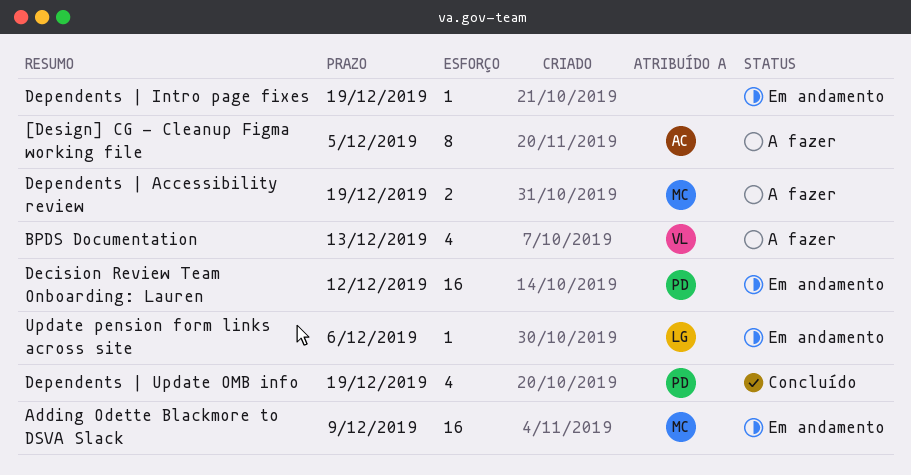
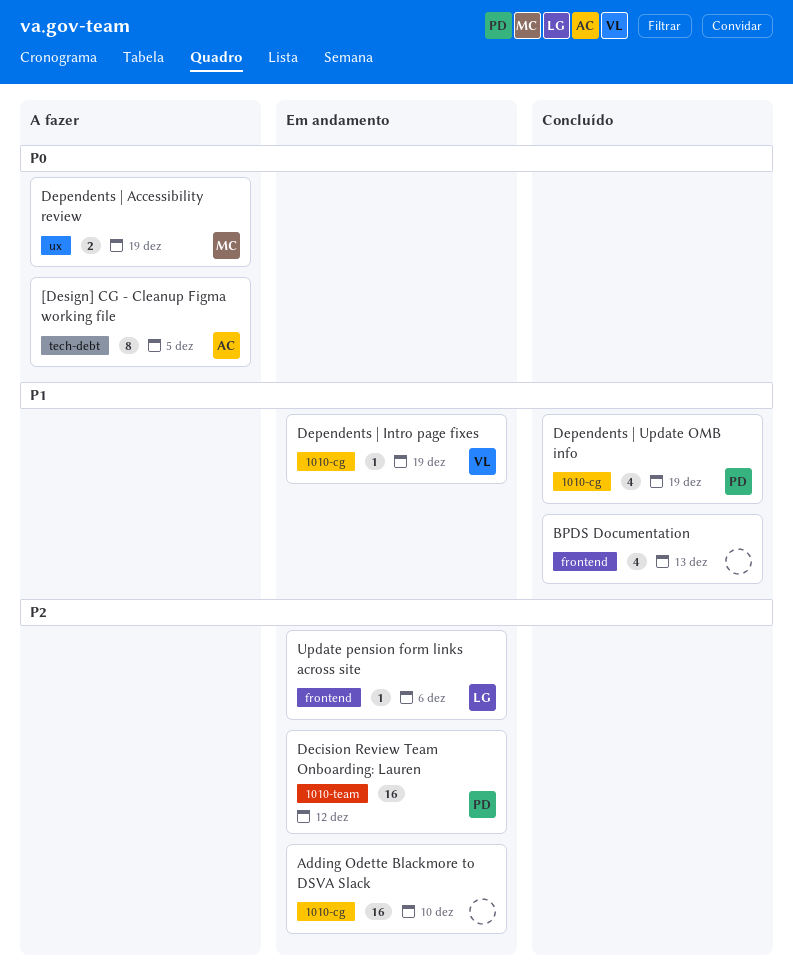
Adding Odette Blackmore to DSVA Slack, owner: MC -> none
Adding Odette Blackmore to DSVA Slack, due: Dec 9 -> Dec 10
BPDS Documentation, status: A fazer -> Concluído
BPDS Documentation, owner: VL -> none
Dependents | Intro page fixes, owner: none -> VL

